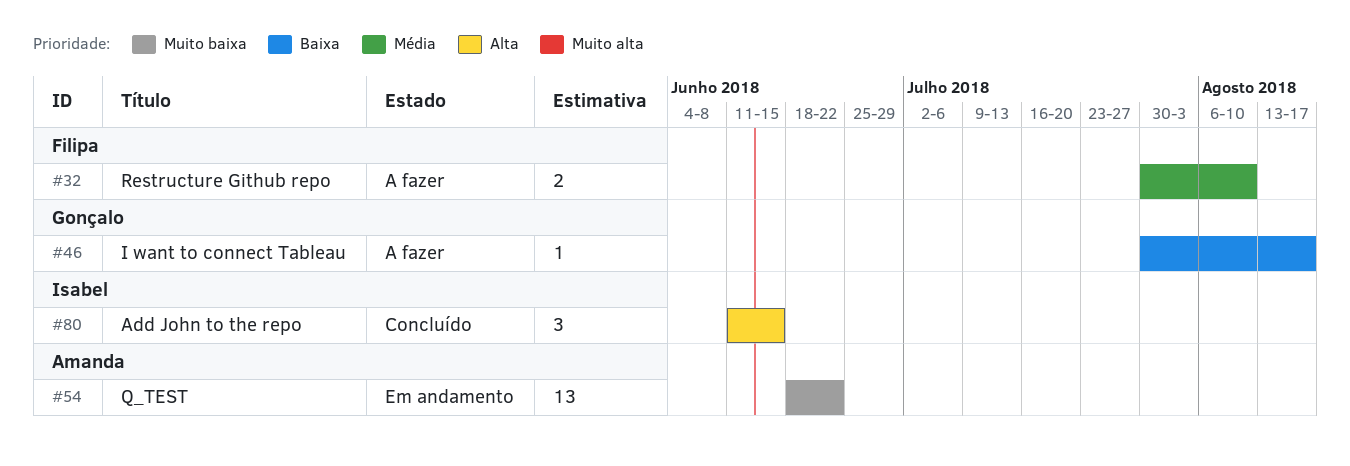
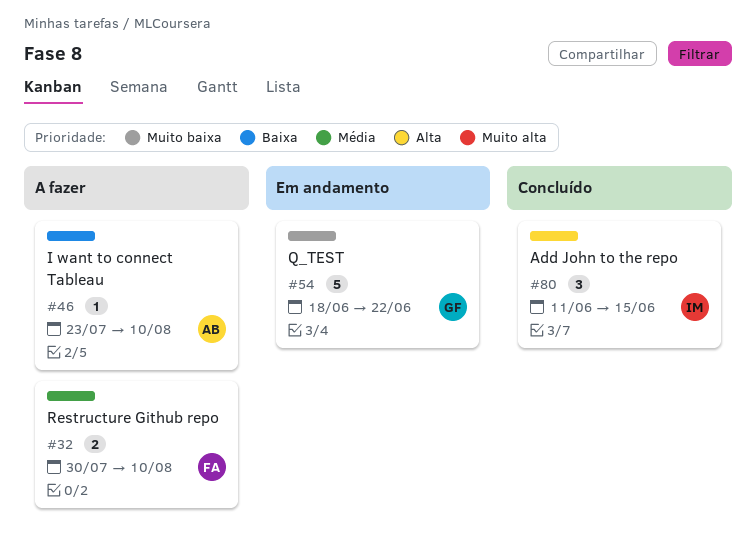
#46, owner: Gonçalo -> Amanda
#46, start: Jul 30 -> Jul 23
#46, due: Aug 17 -> Aug 10
#54, owner: Amanda -> Gonçalo
#54, estimate: 13 -> 5

